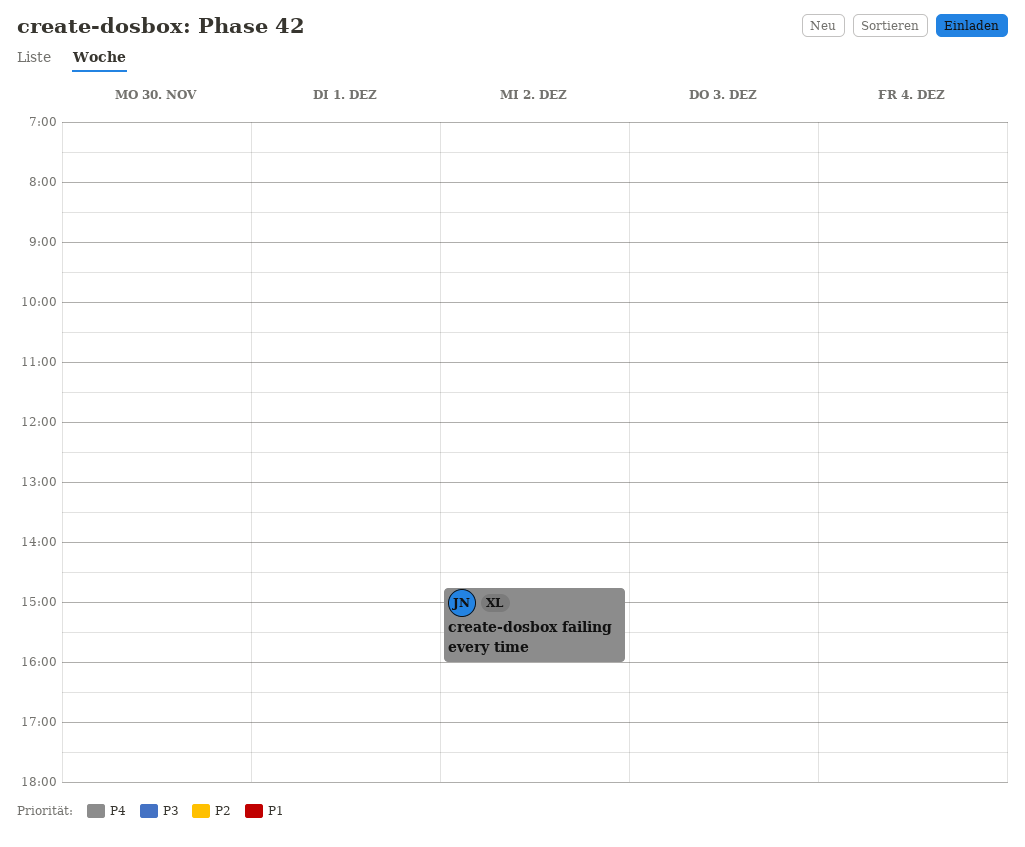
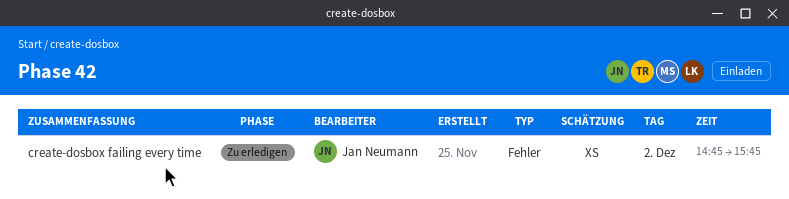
create-dosbox failing every time, estimate: XL -> XS
create-dosbox failing every time, ends: 16:00 -> 15:45

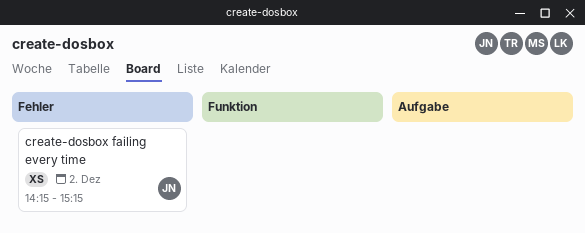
create-dosbox failing every time, begins: 14:45 -> 14:15
create-dosbox failing every time, ends: 15:45 -> 15:15

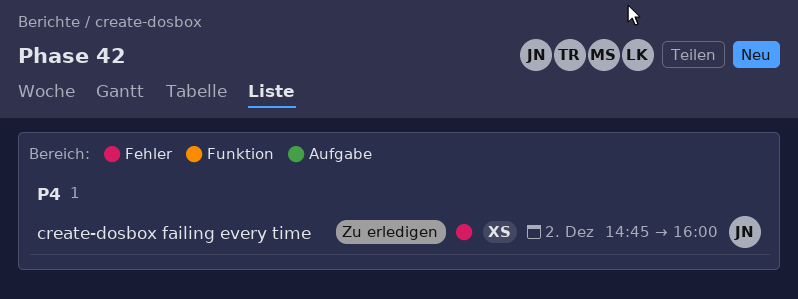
create-dosbox failing every time, begins: 14:15 -> 14:45
create-dosbox failing every time, ends: 15:15 -> 16:00

